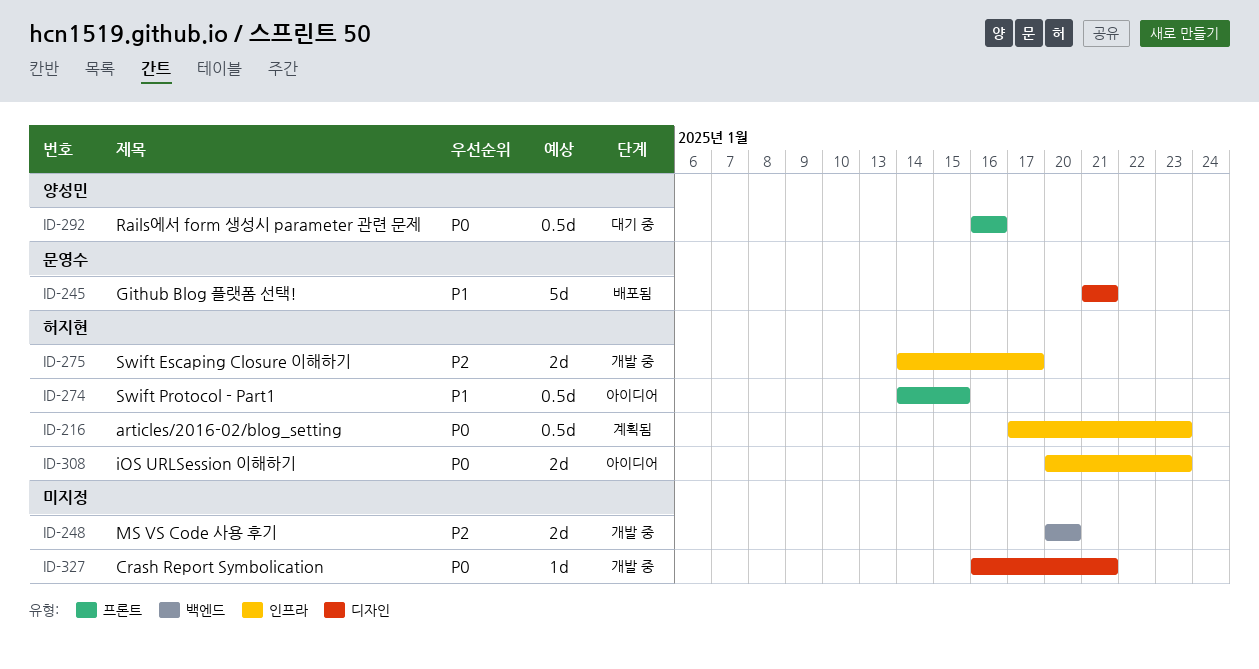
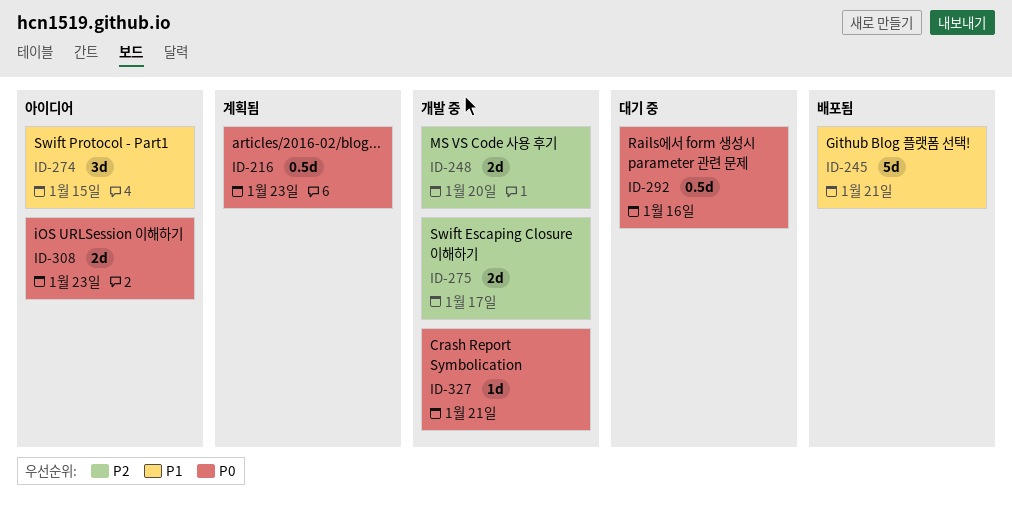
ID-274, estimate: 0.5d -> 3d

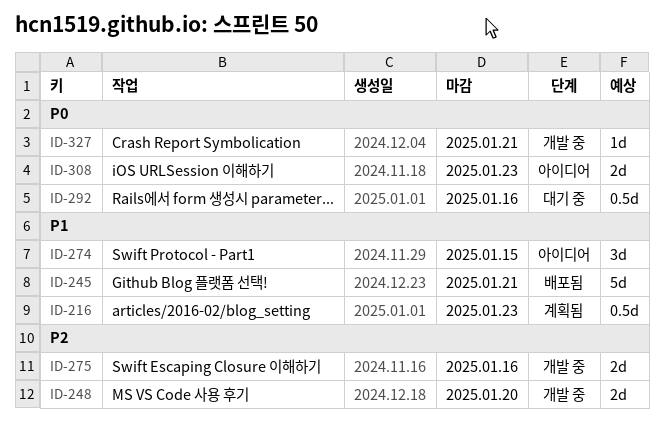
ID-216, priority: P0 -> P1
ID-275, due: Jan 17 -> Jan 16

